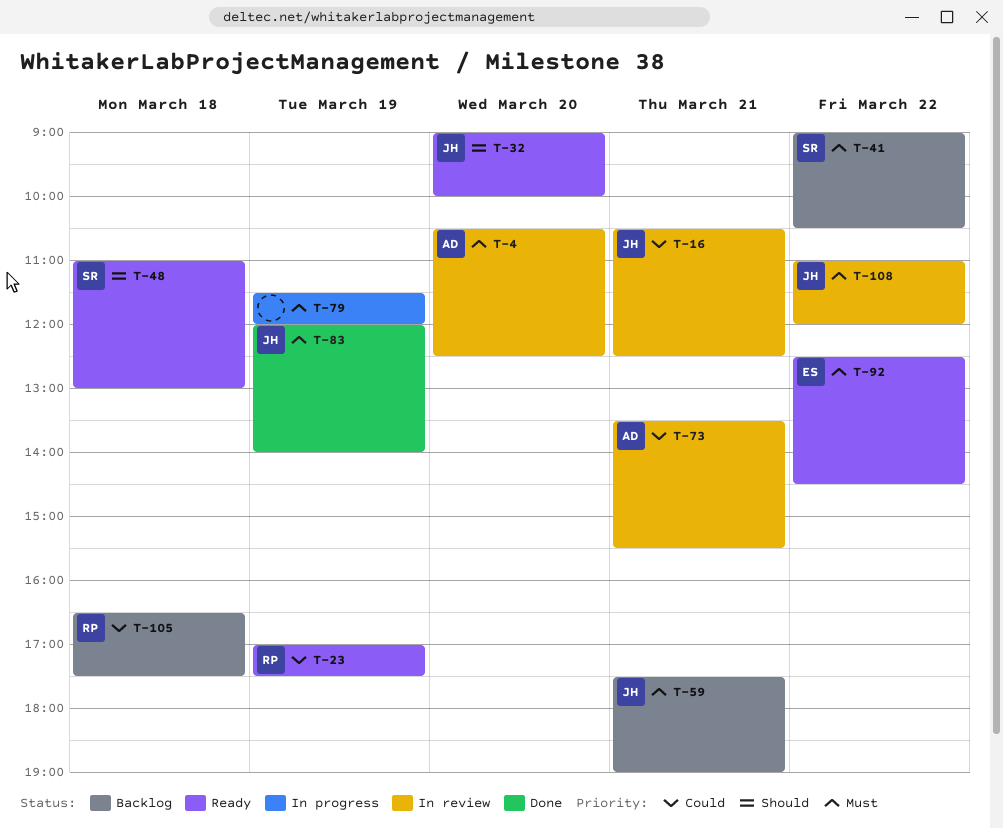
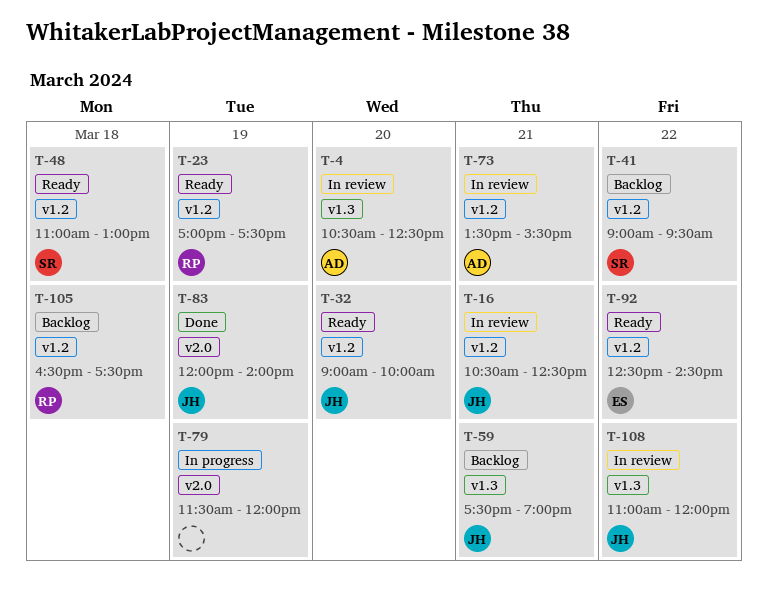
T-41, ends: 10:30 -> 09:30

